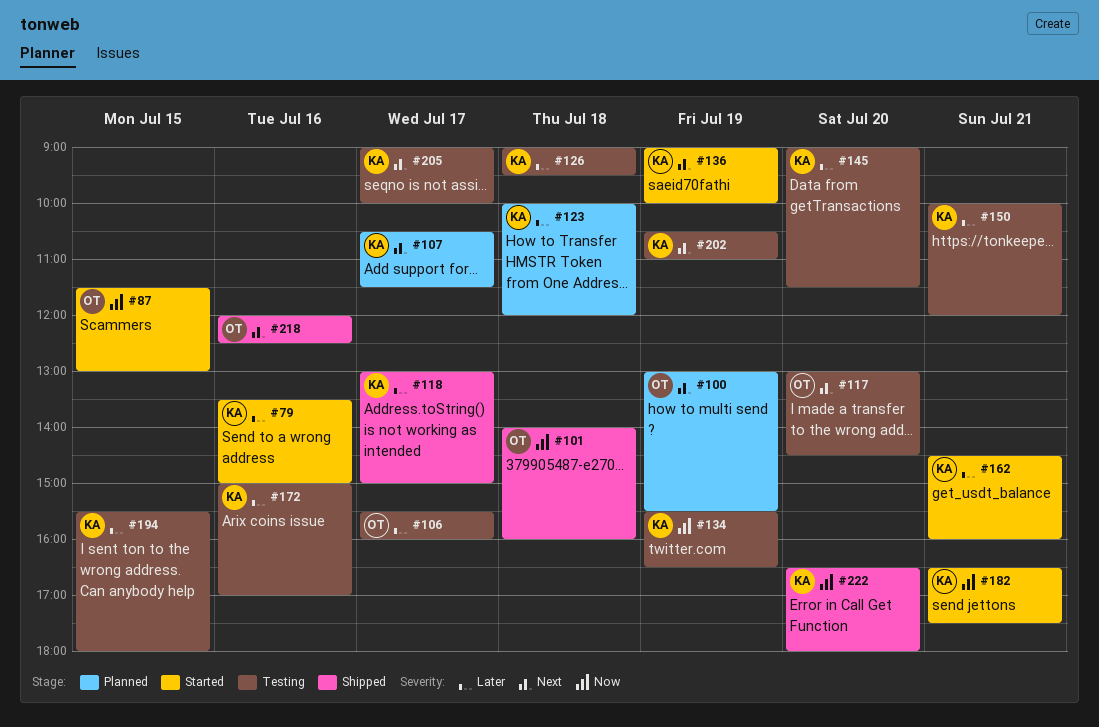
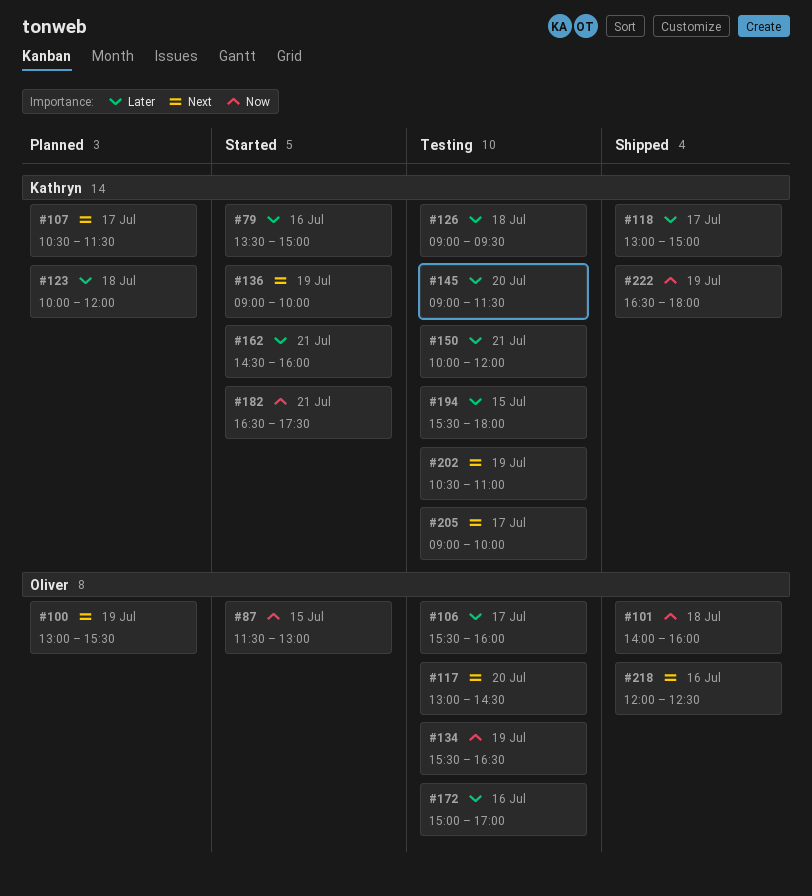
#134, owner: Kathryn -> Oliver
#172, owner: Kathryn -> Oliver
#222, day: Jul 20 -> Jul 19

